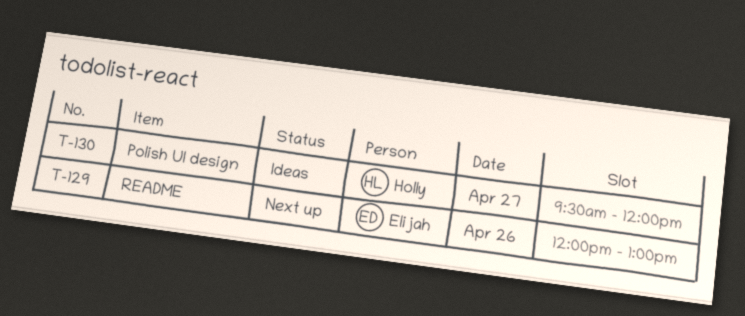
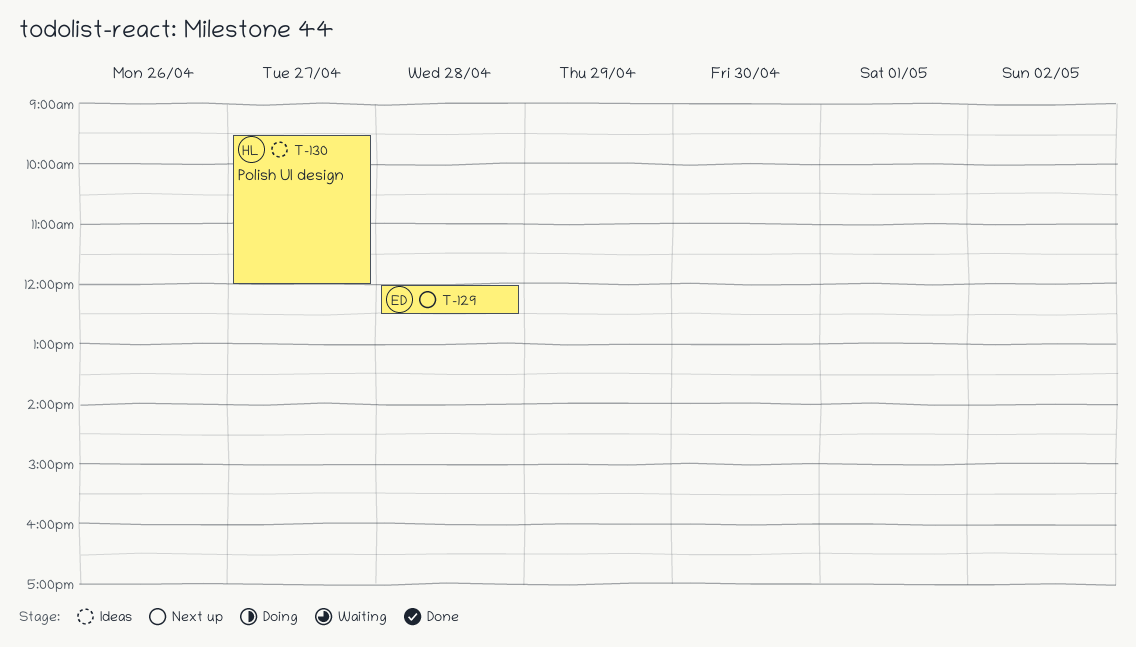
T-129, day: Apr 26 -> Apr 28
T-129, ends: 13:00 -> 12:30

